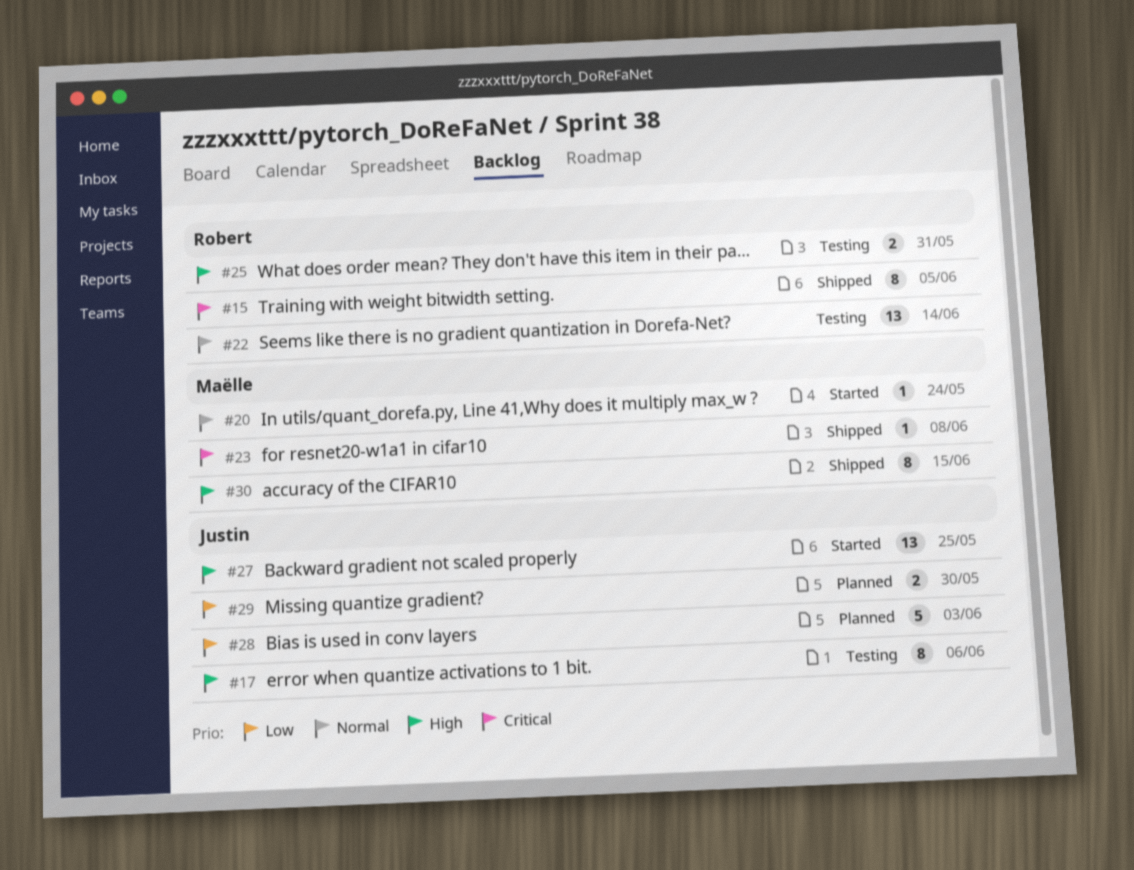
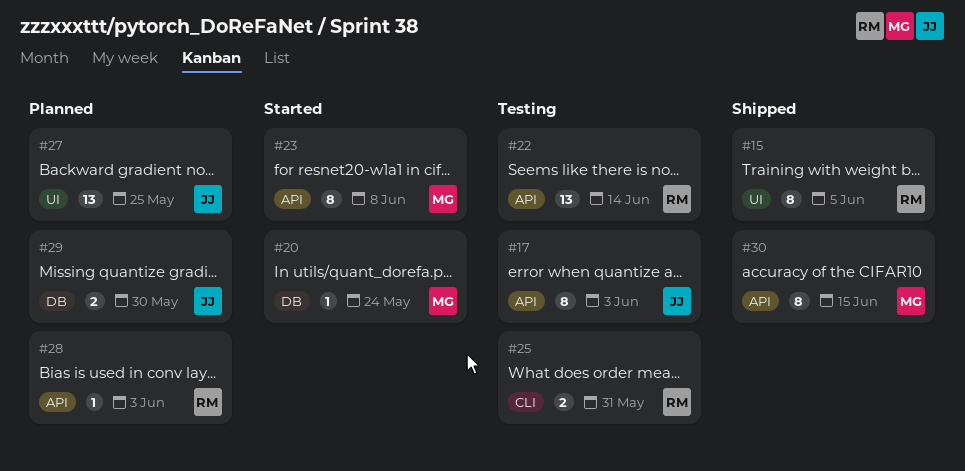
#17, due: Jun 6 -> Jun 3
#23, status: Shipped -> Started
#23, estimate: 1 -> 8
#27, status: Started -> Planned
#28, owner: Justin -> Robert
#28, estimate: 5 -> 1

